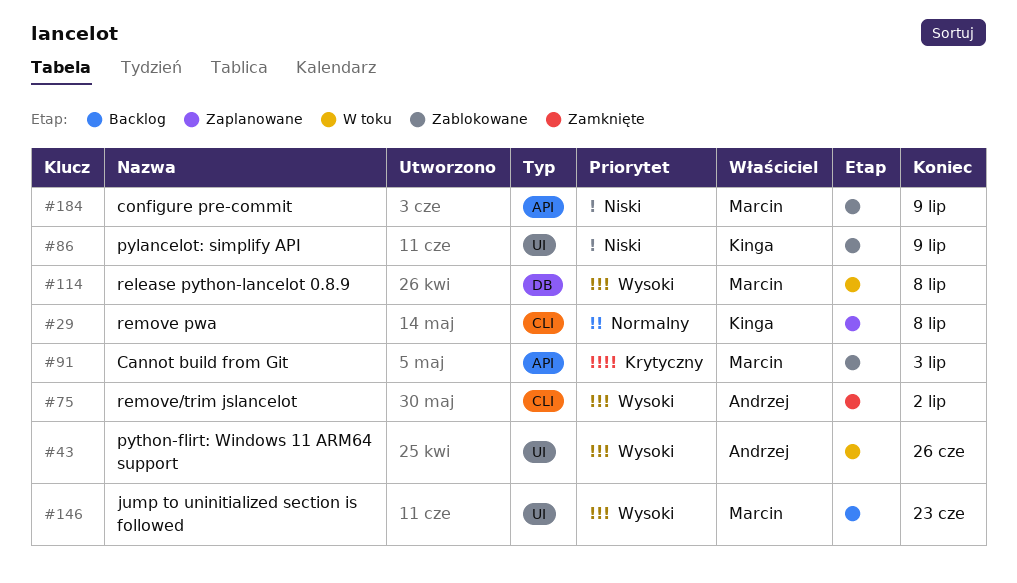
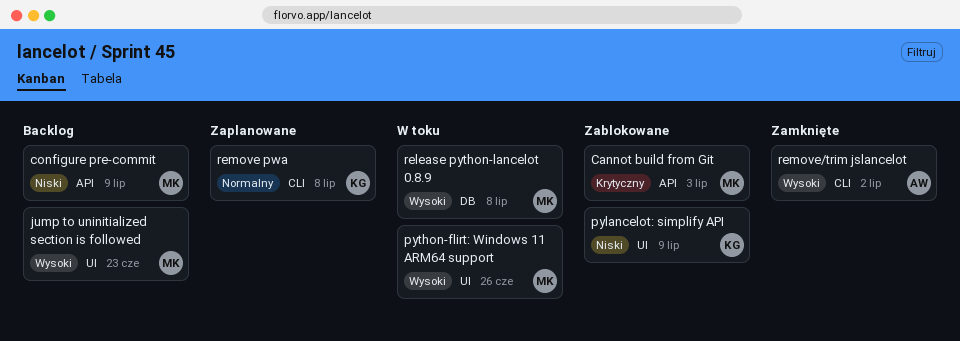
configure pre-commit, status: Zablokowane -> Backlog
python-flirt: Windows 11 ARM64 support, owner: Andrzej -> Marcin

